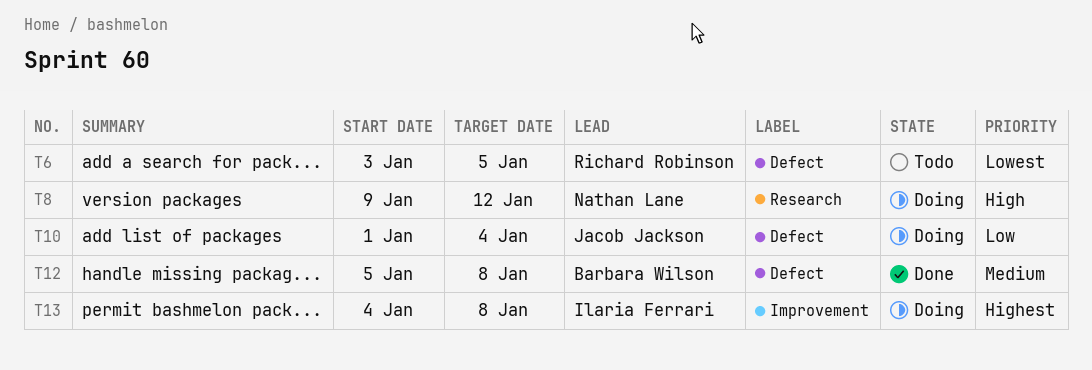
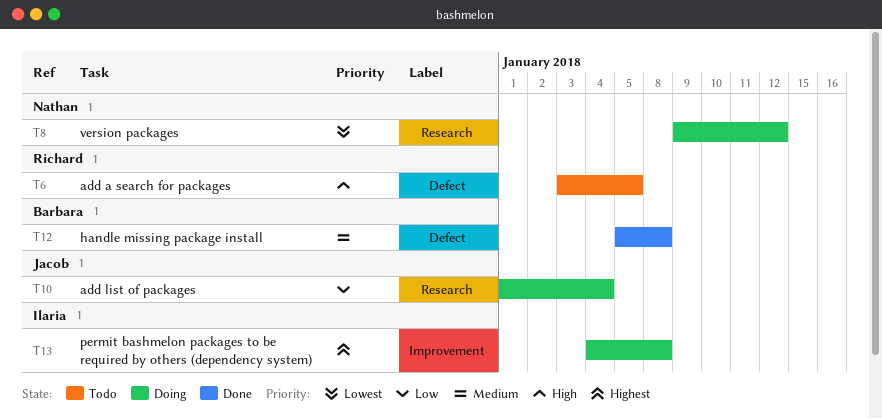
T6, priority: Lowest -> High
T8, priority: High -> Lowest
T10, label: Defect -> Research

